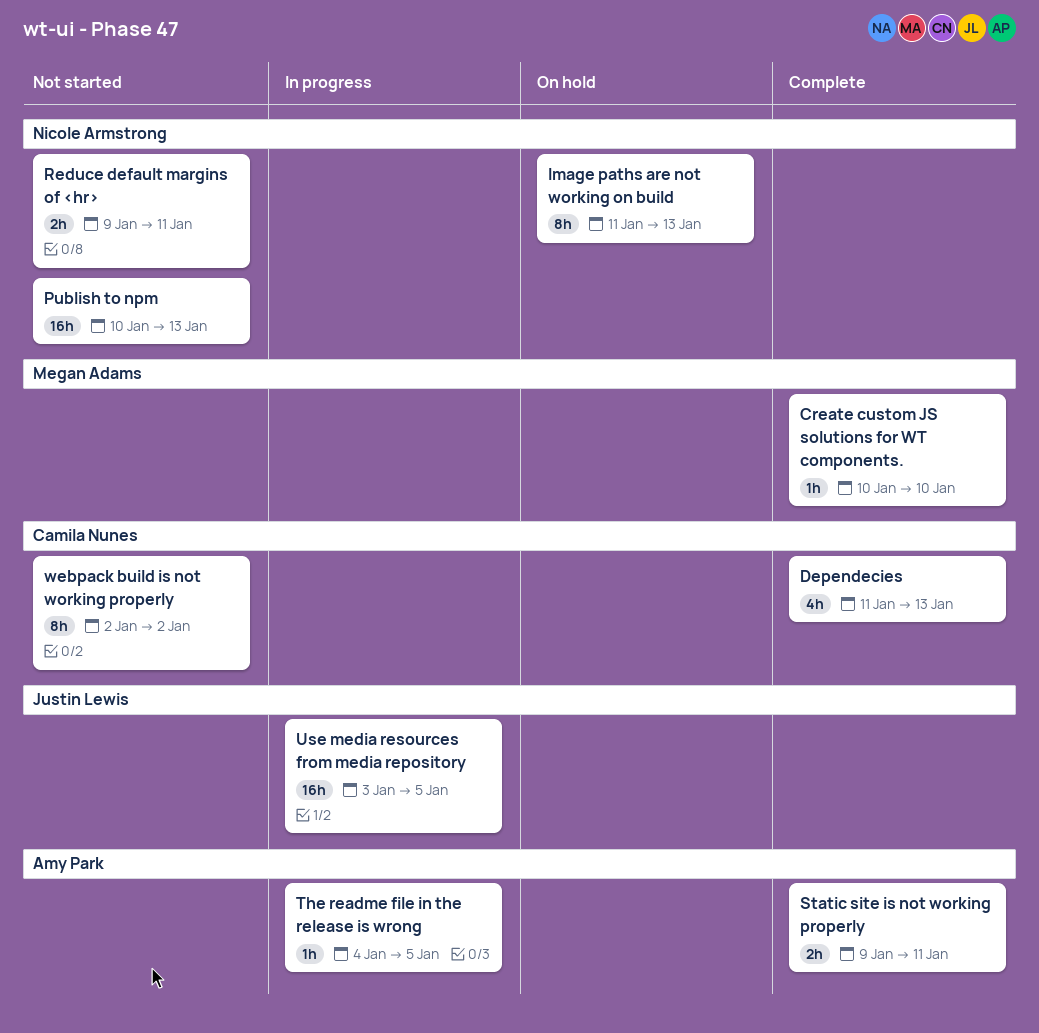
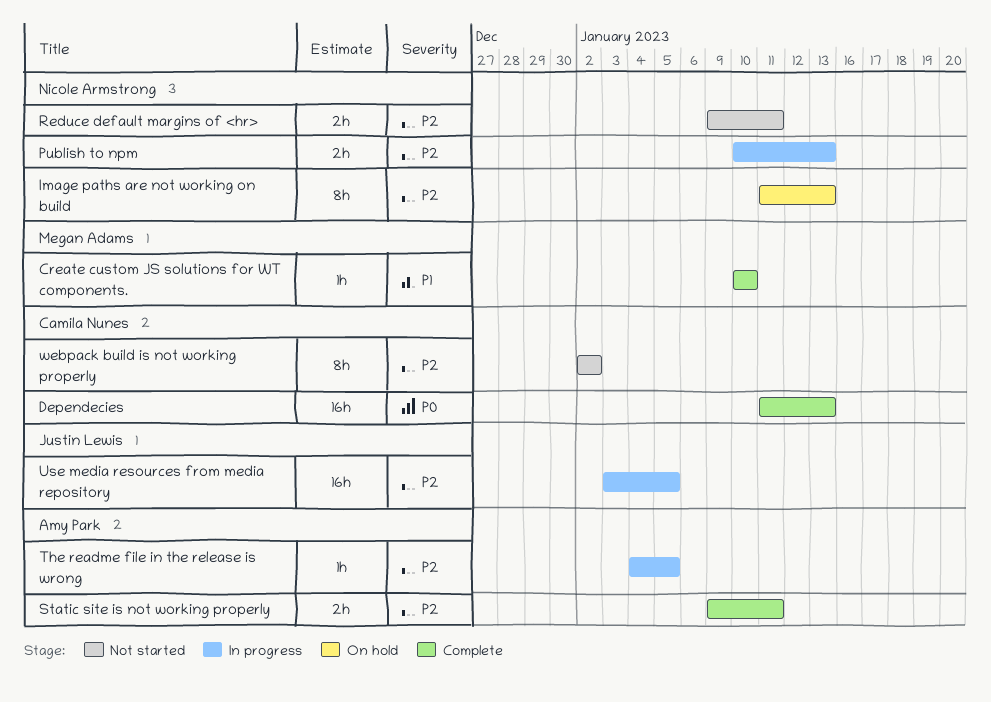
Dependecies, estimate: 4h -> 16h
Publish to npm, status: Not started -> In progress
Publish to npm, estimate: 16h -> 2h

